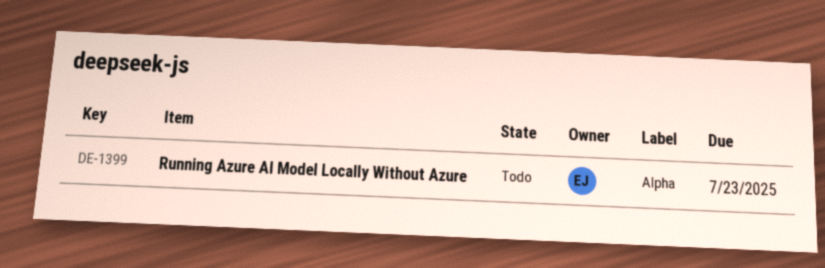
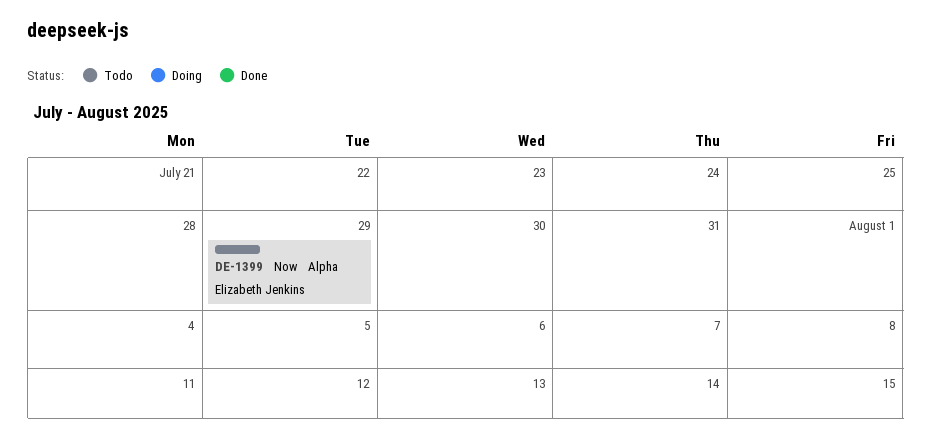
DE-1399, due: Jul 23 -> Jul 29

